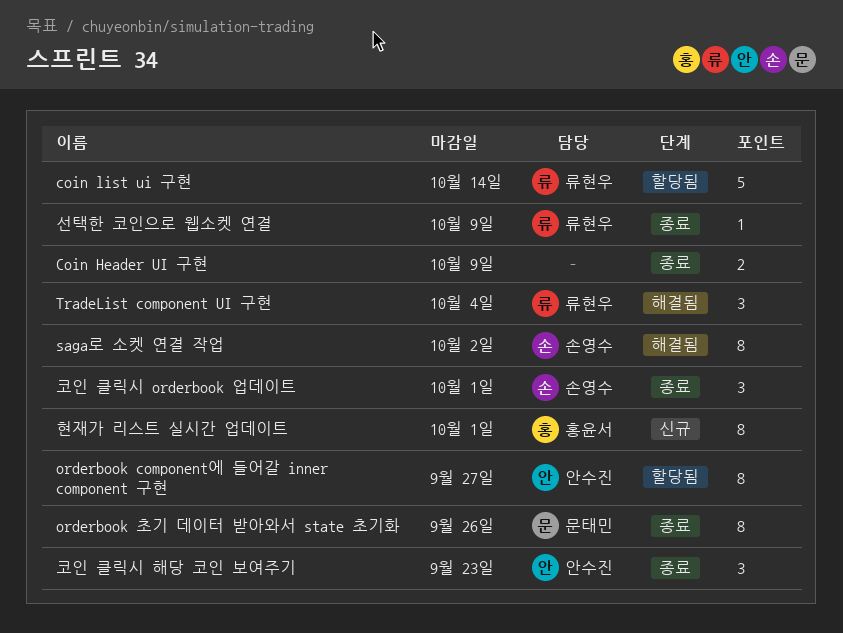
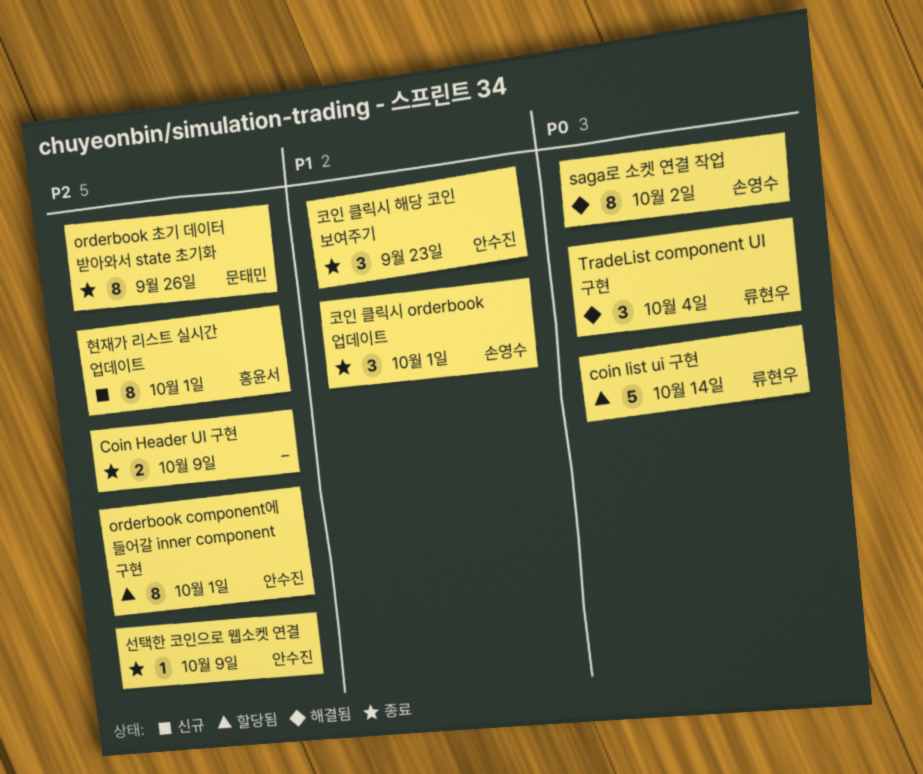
orderbook component에 들어갈 inner component 구현, due: Sep 27 -> Oct 1
선택한 코인으로 웹소켓 연결, owner: 류현우 -> 안수진

